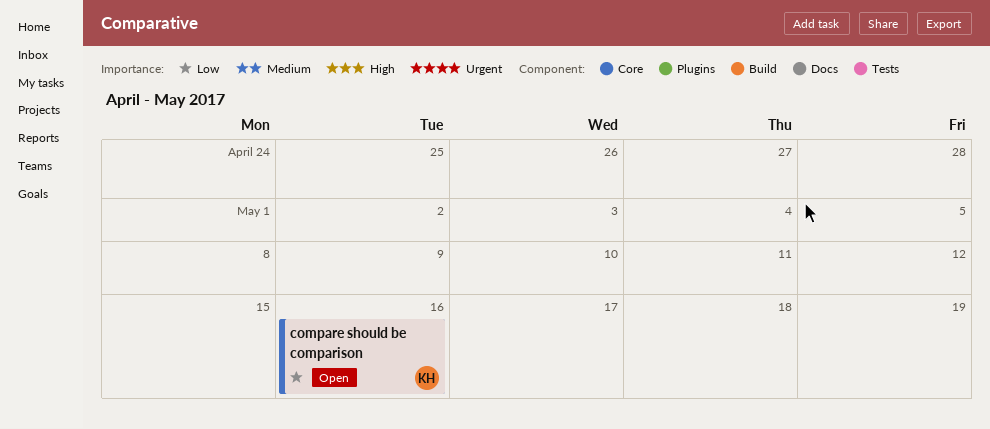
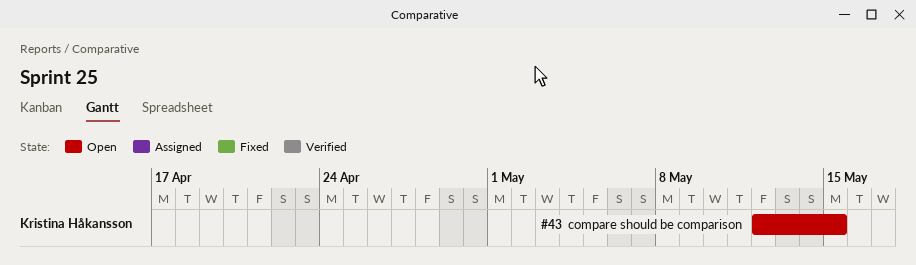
compare should be comparison, due: May 16 -> May 15

